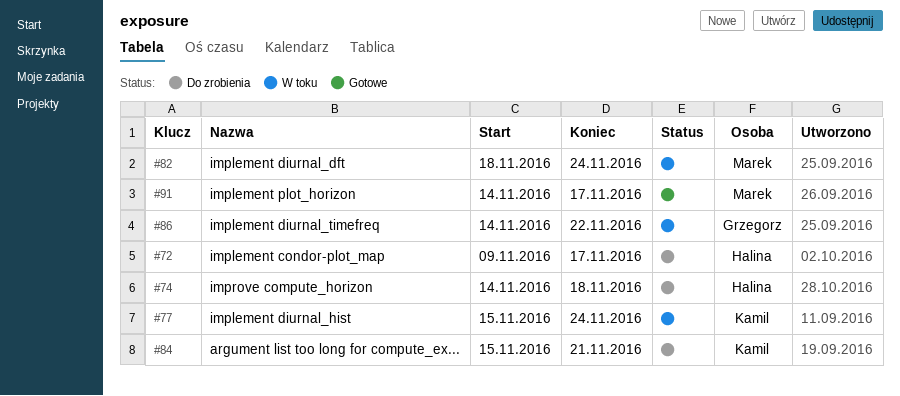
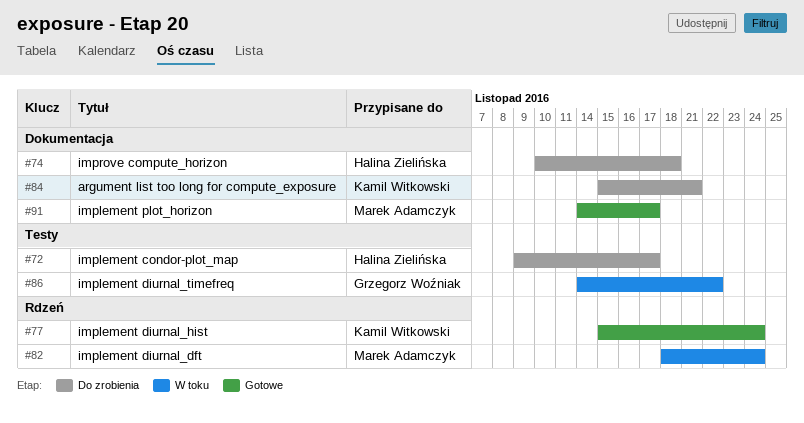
#74, start: Nov 14 -> Nov 10
#77, status: W toku -> Gotowe

